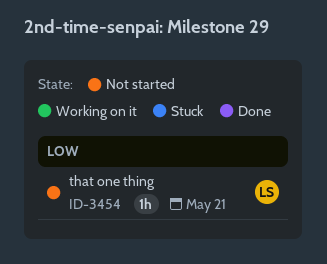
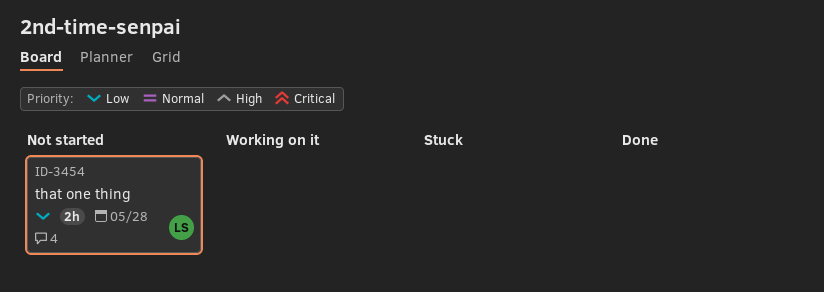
ID-3454, estimate: 1h -> 2h
ID-3454, due: May 21 -> May 28

